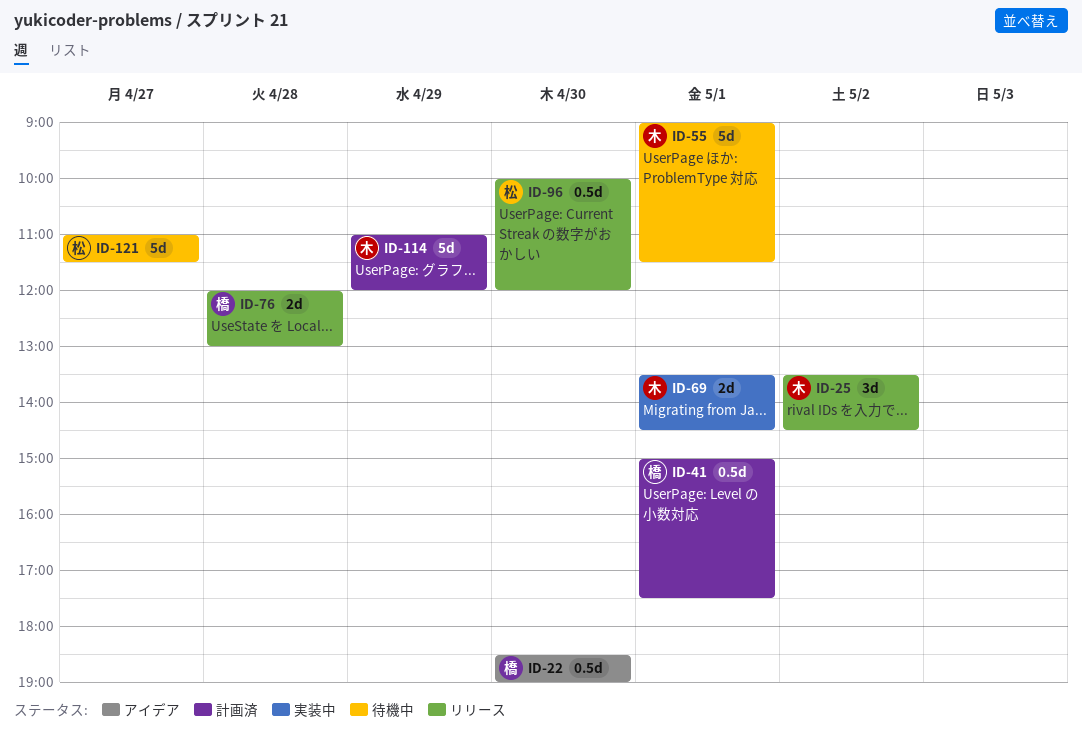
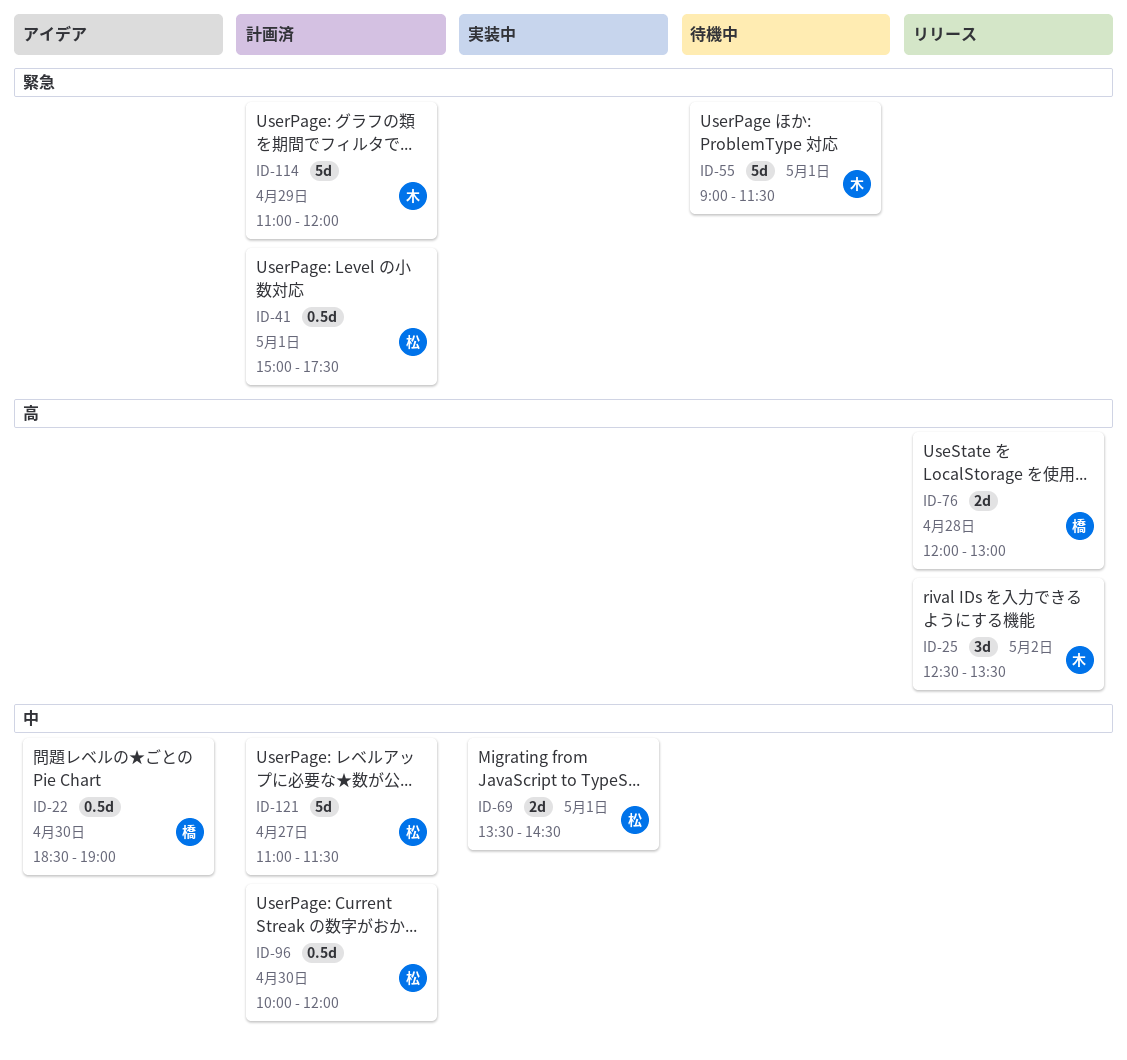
ID-25, begins: 13:30 -> 12:30
ID-25, ends: 14:30 -> 13:30
ID-41, owner: 橋 -> 松
ID-69, owner: 木 -> 松
ID-96, status: リリース -> 計画済
ID-121, status: 待機中 -> 計画済

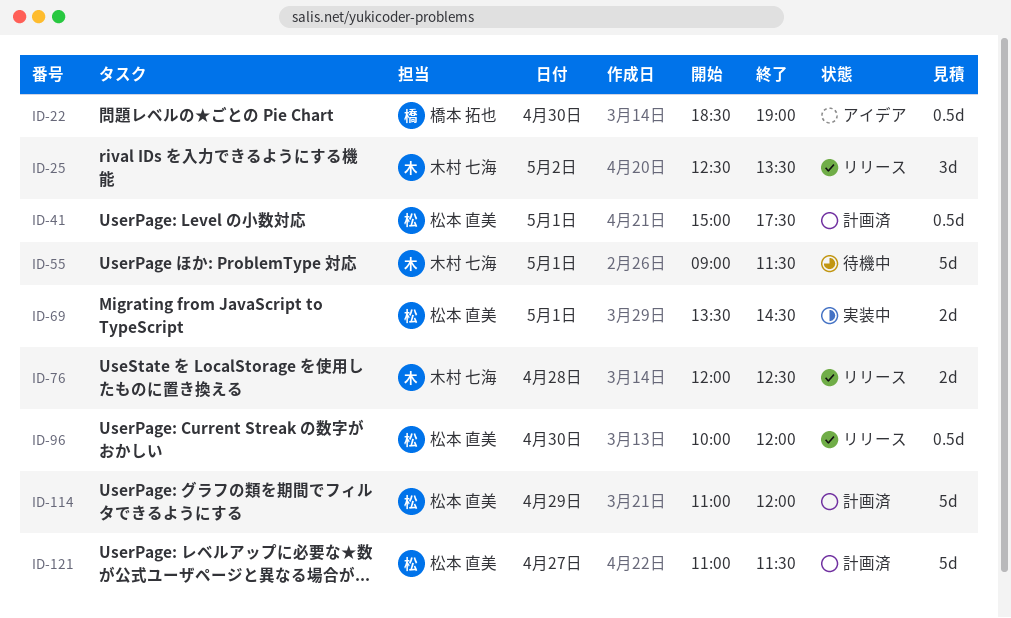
ID-76, owner: 橋本 拓也 -> 木村 七海
ID-76, ends: 13:00 -> 12:30
ID-96, status: 計画済 -> リリース
ID-114, owner: 木村 七海 -> 松本 直美

